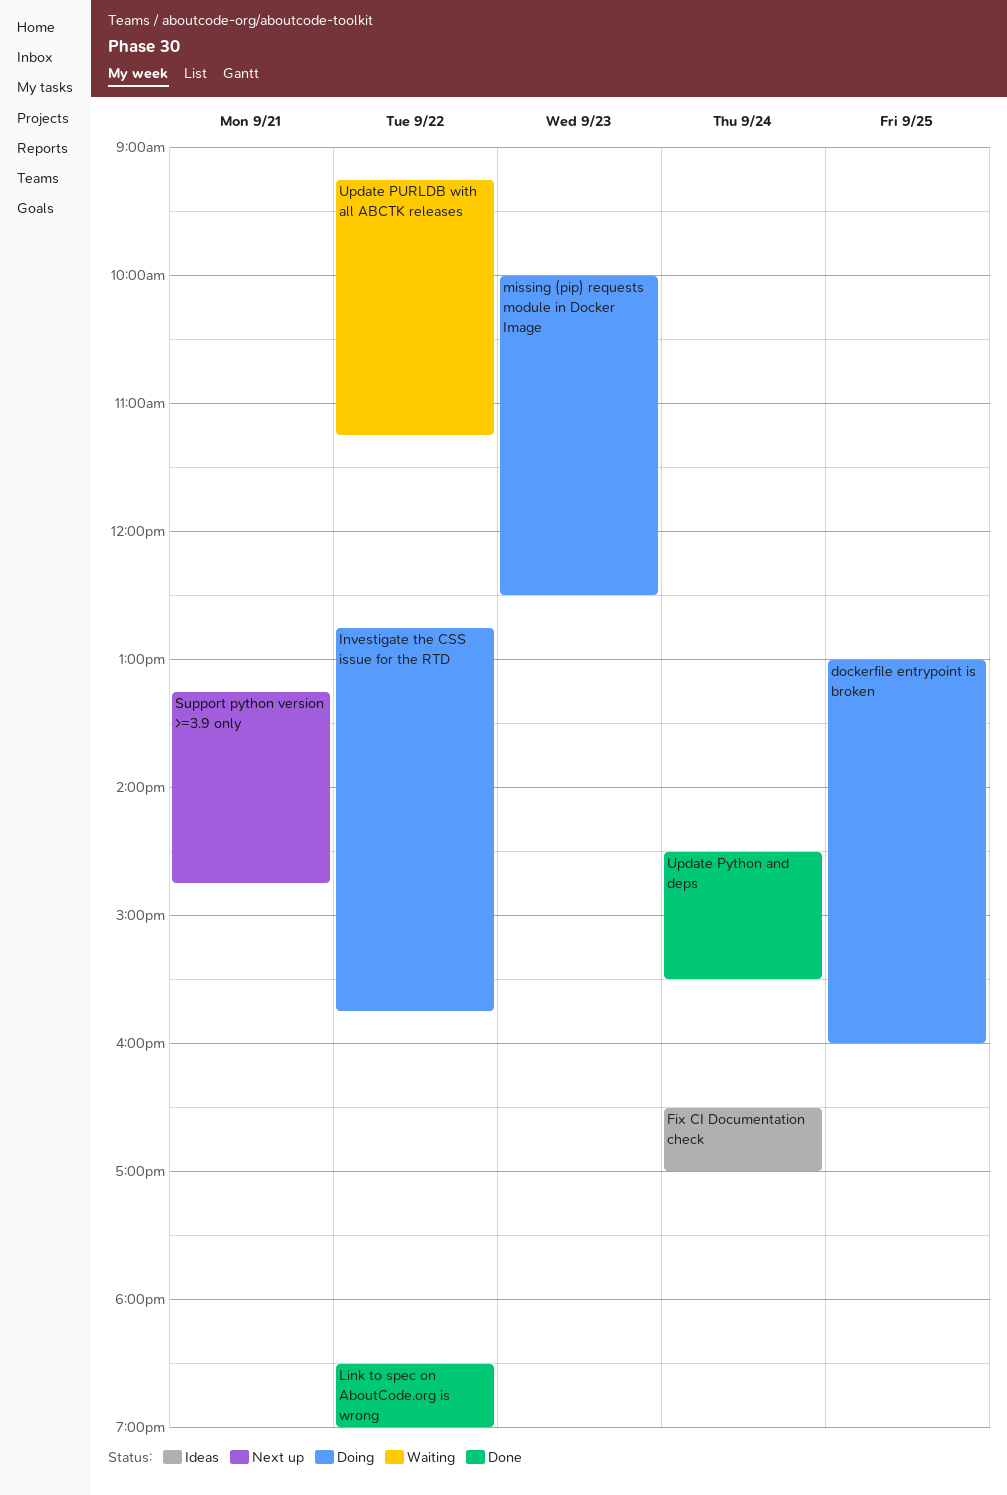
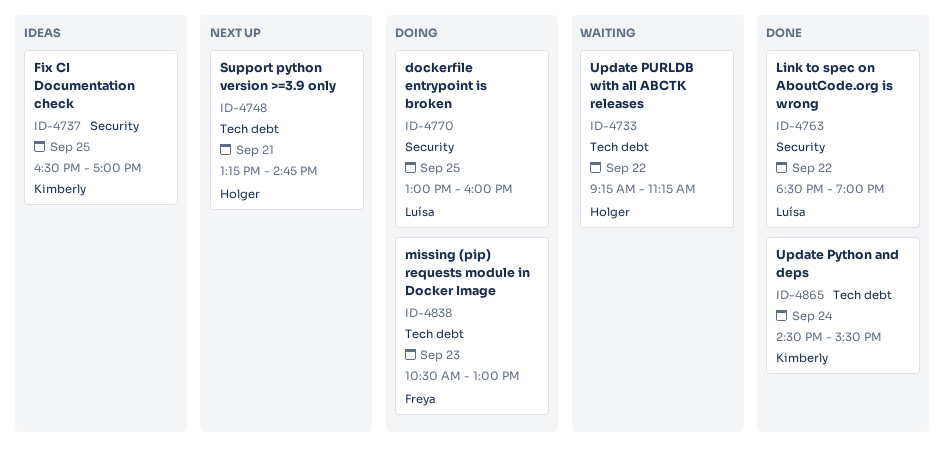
Fix CI Documentation check, day: Sep 24 -> Sep 25
Investigate the CSS issue for the RTD: present -> none
missing (pip) requests module in Docker Image, begins: 10:00 -> 10:30
missing (pip) requests module in Docker Image, ends: 12:30 -> 13:00

